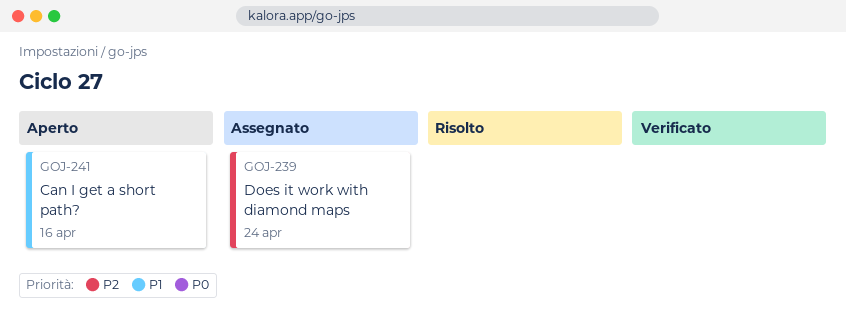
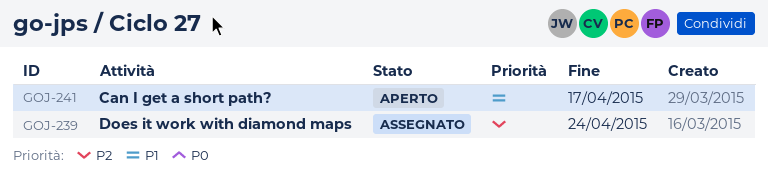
GOJ-241, due: Apr 16 -> Apr 17

